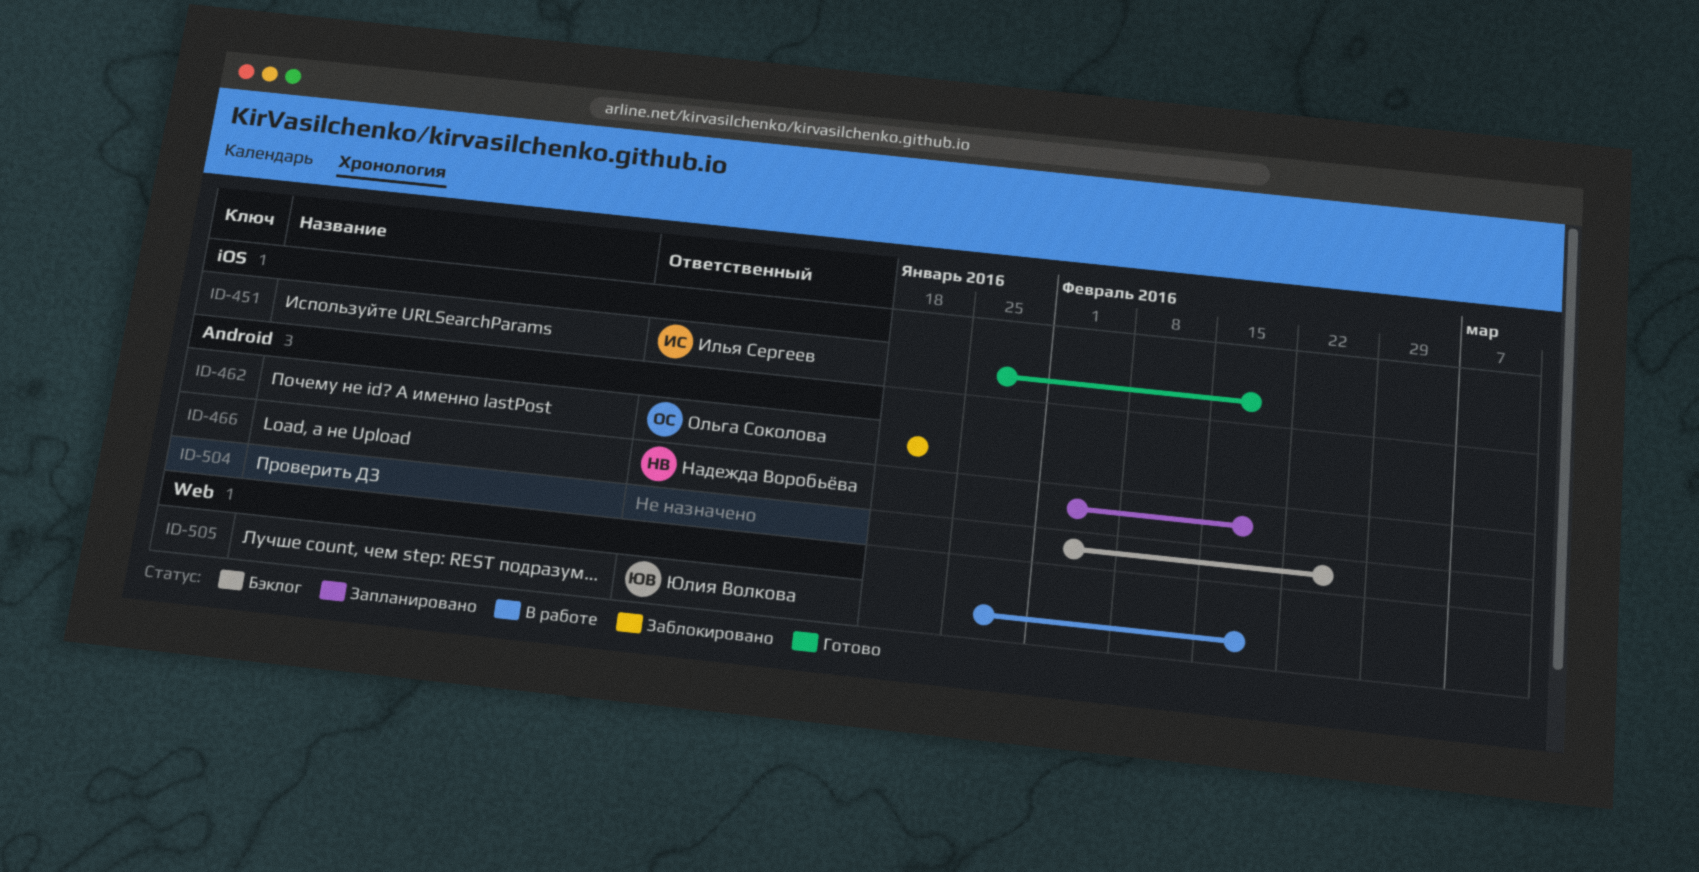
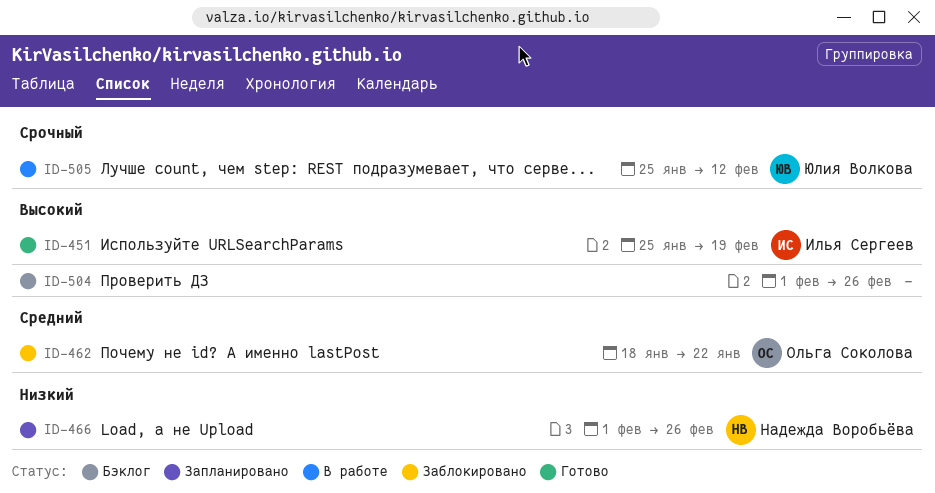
ID-466, due: Feb 19 -> Feb 26
ID-505, due: Feb 19 -> Feb 12

